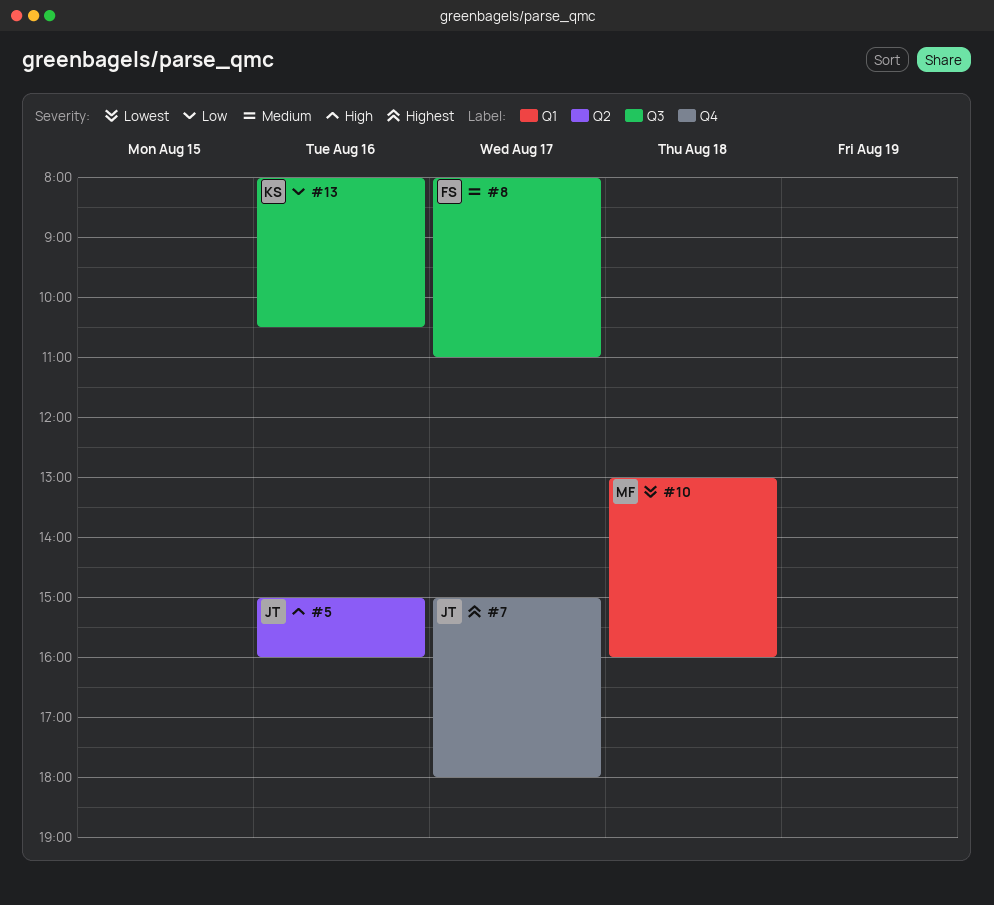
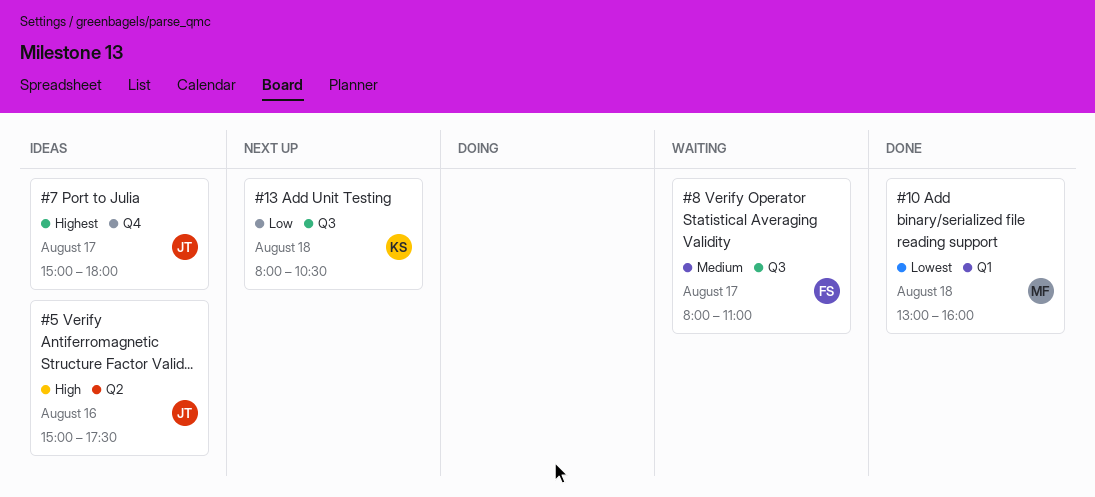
#5, ends: 16:00 -> 17:30
#13, day: Aug 16 -> Aug 18

